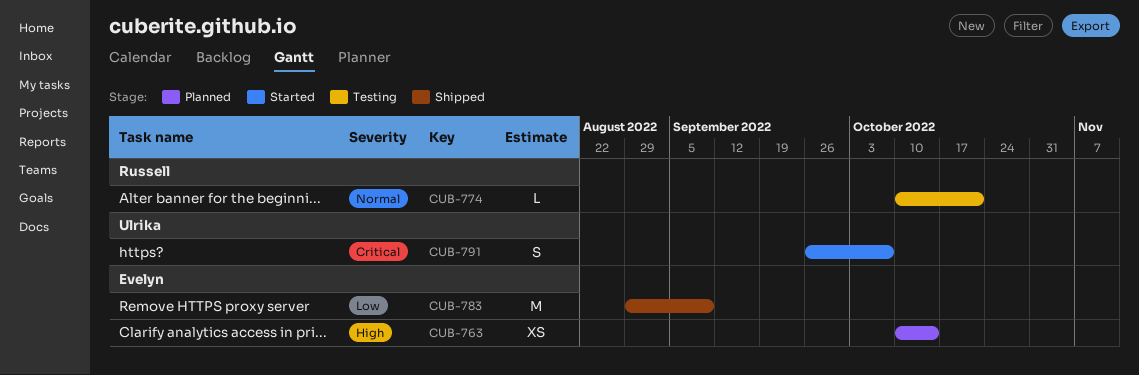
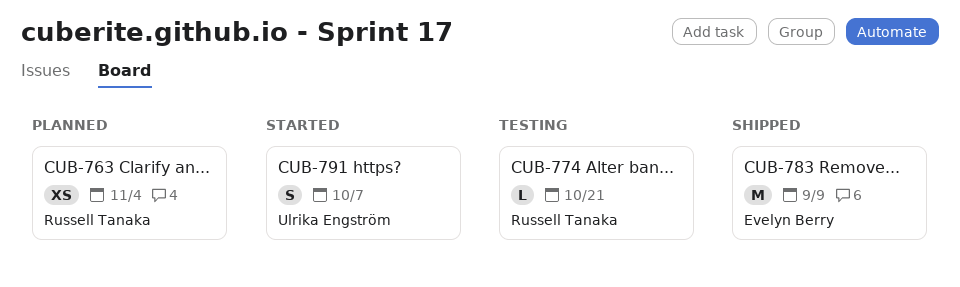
CUB-763, owner: Evelyn Berry -> Russell Tanaka
CUB-763, due: Oct 14 -> Nov 4

